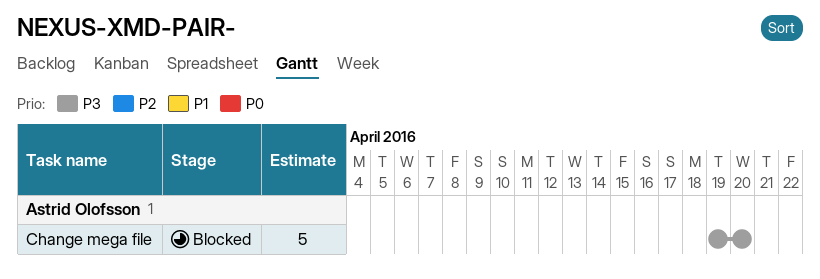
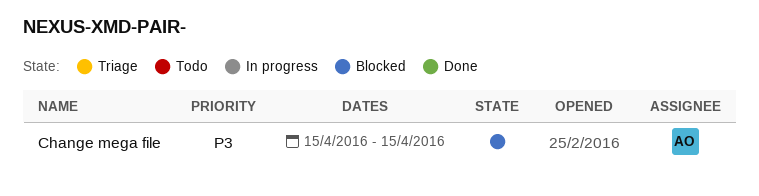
Change mega file, start: Apr 19 -> Apr 15
Change mega file, due: Apr 20 -> Apr 15

